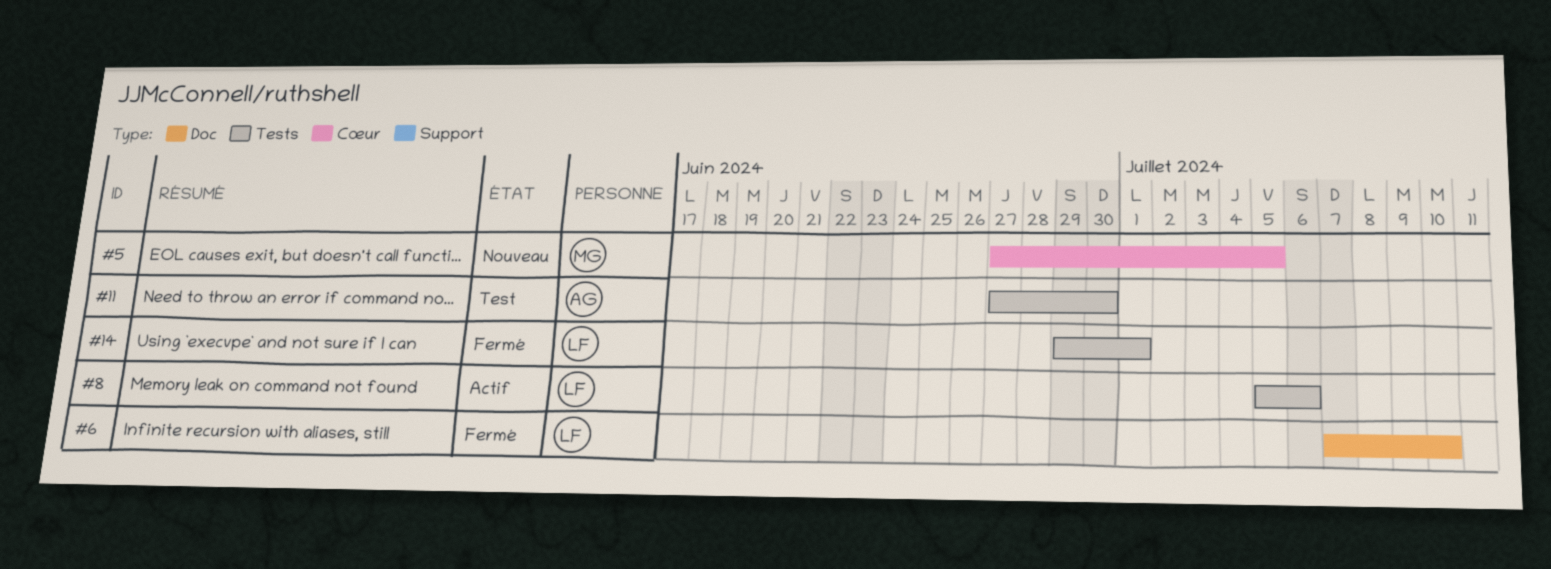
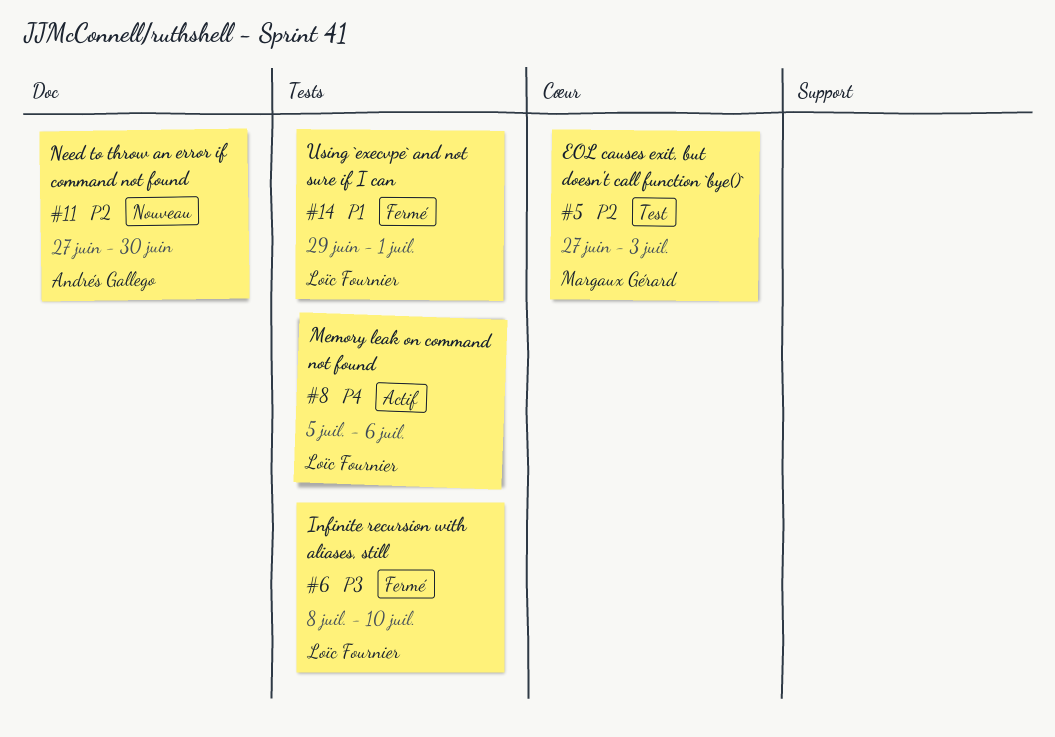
#5, status: Nouveau -> Test
#5, due: Jul 5 -> Jul 3
#6, label: Doc -> Tests
#6, start: Jul 7 -> Jul 8
#11, status: Test -> Nouveau
#11, label: Tests -> Doc

